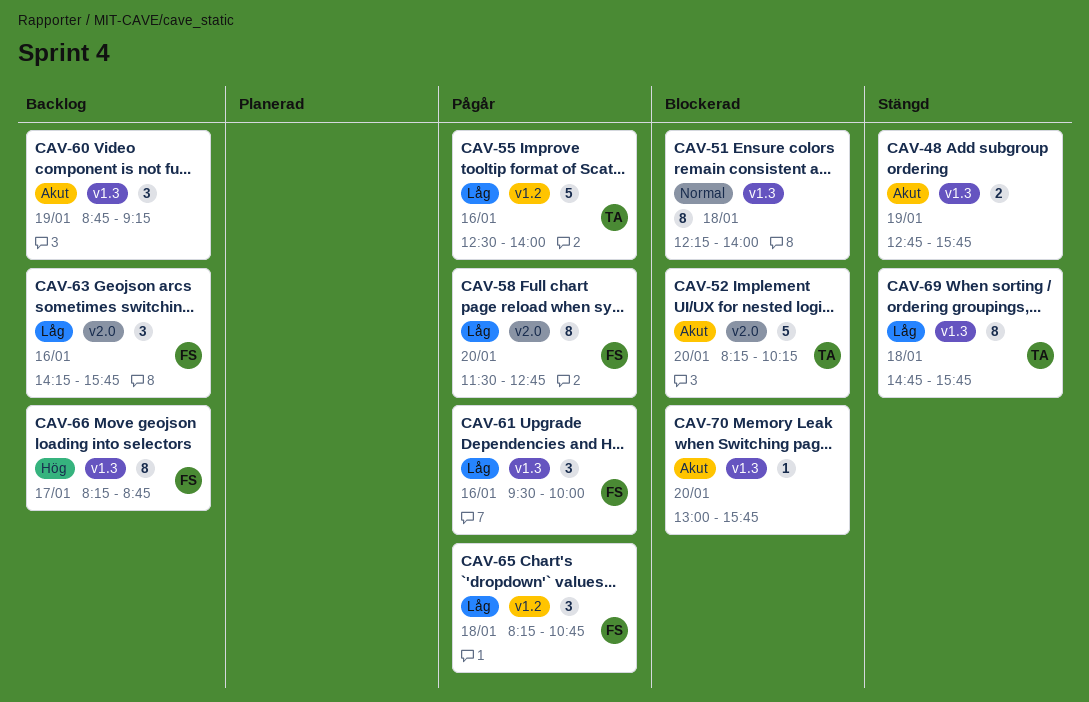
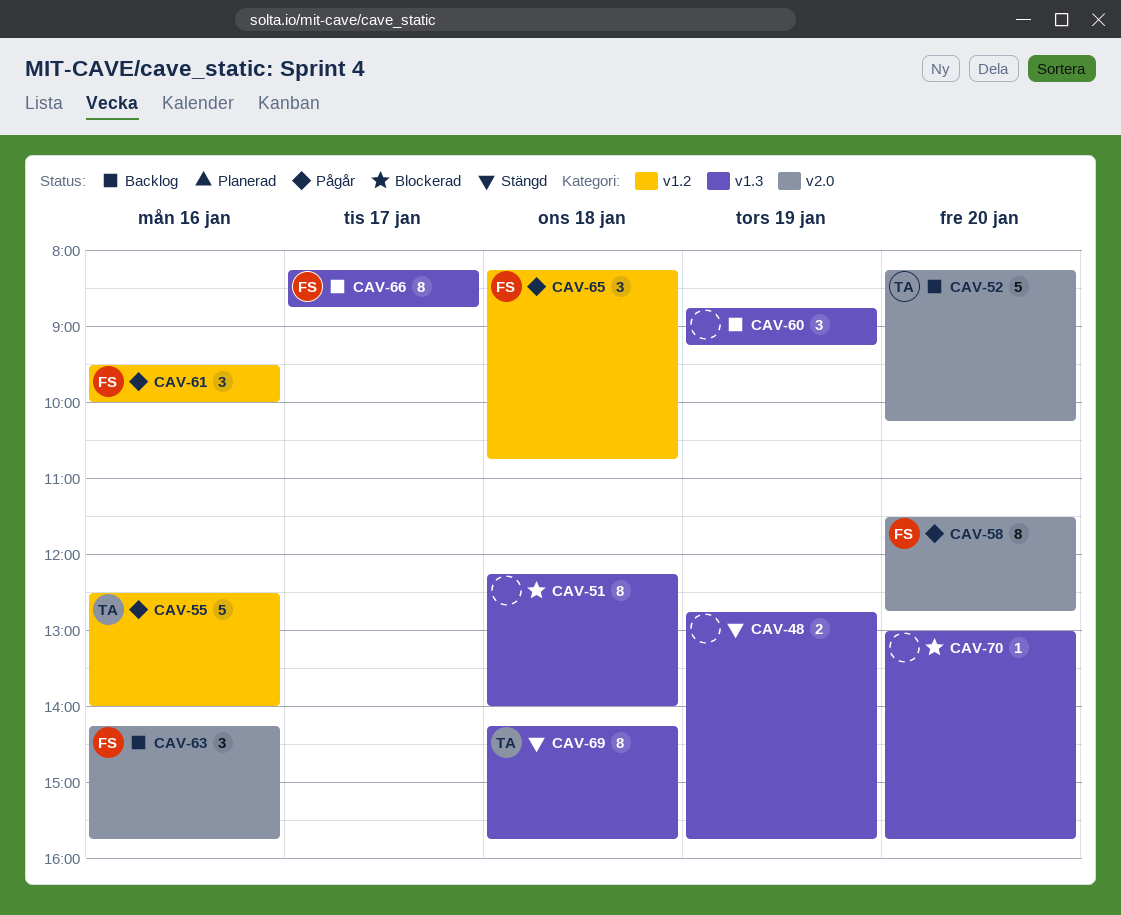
CAV-52, status: Blockerad -> Backlog
CAV-61, label: v1.3 -> v1.2
CAV-69, begins: 14:45 -> 14:15

